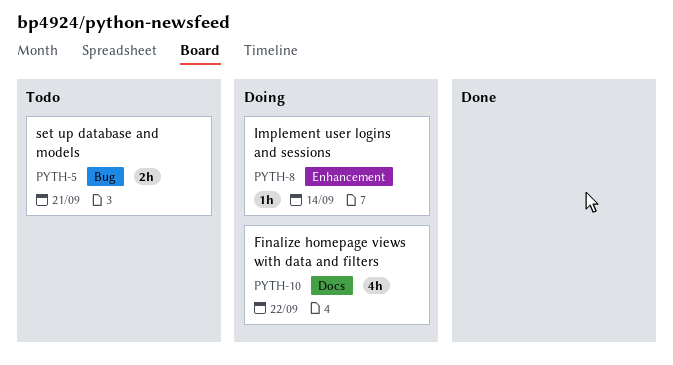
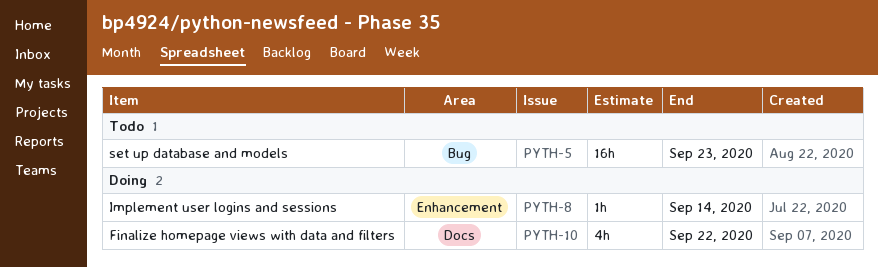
PYTH-5, estimate: 2h -> 16h
PYTH-5, due: Sep 21 -> Sep 23

